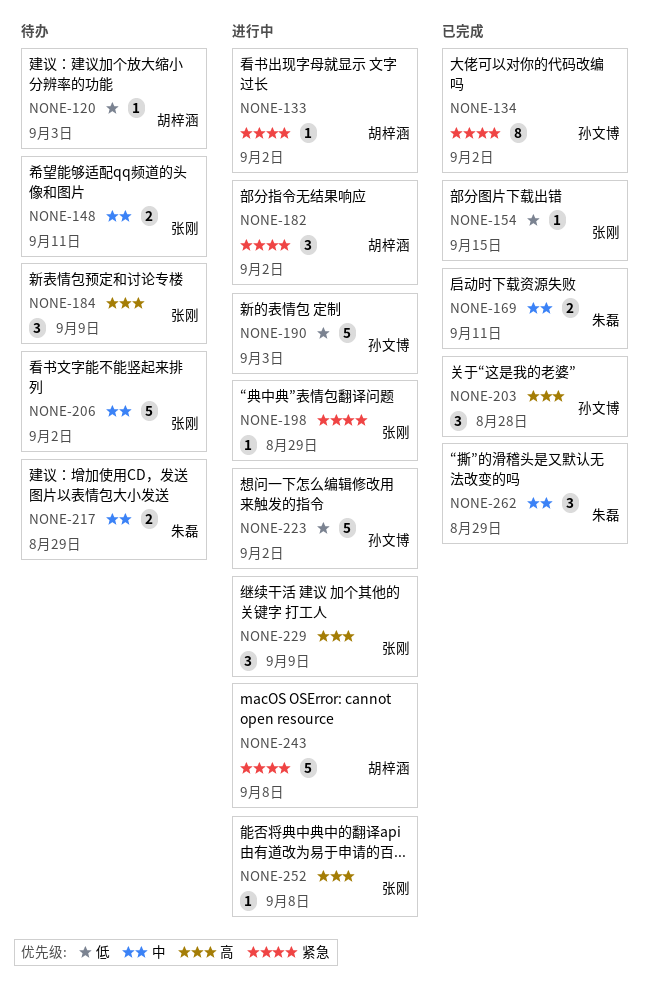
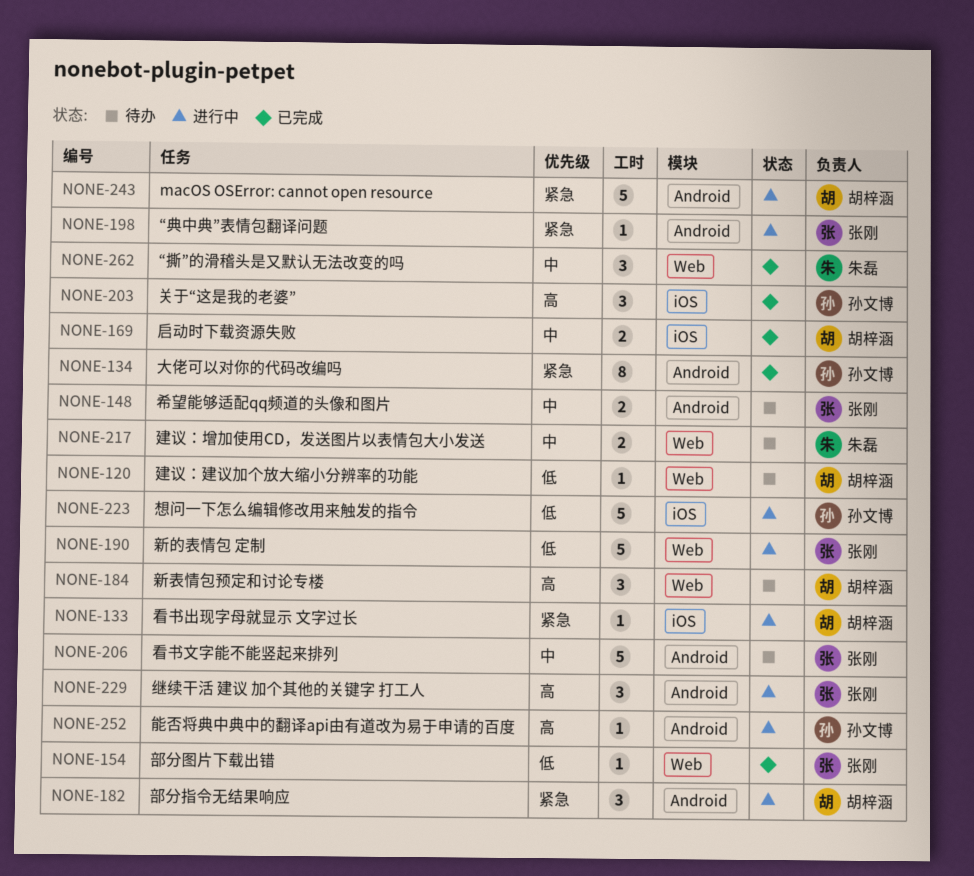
NONE-169, owner: 朱磊 -> 胡梓涵
NONE-184, owner: 张刚 -> 胡梓涵
NONE-190, owner: 孙文博 -> 张刚
NONE-252, owner: 张刚 -> 孙文博

